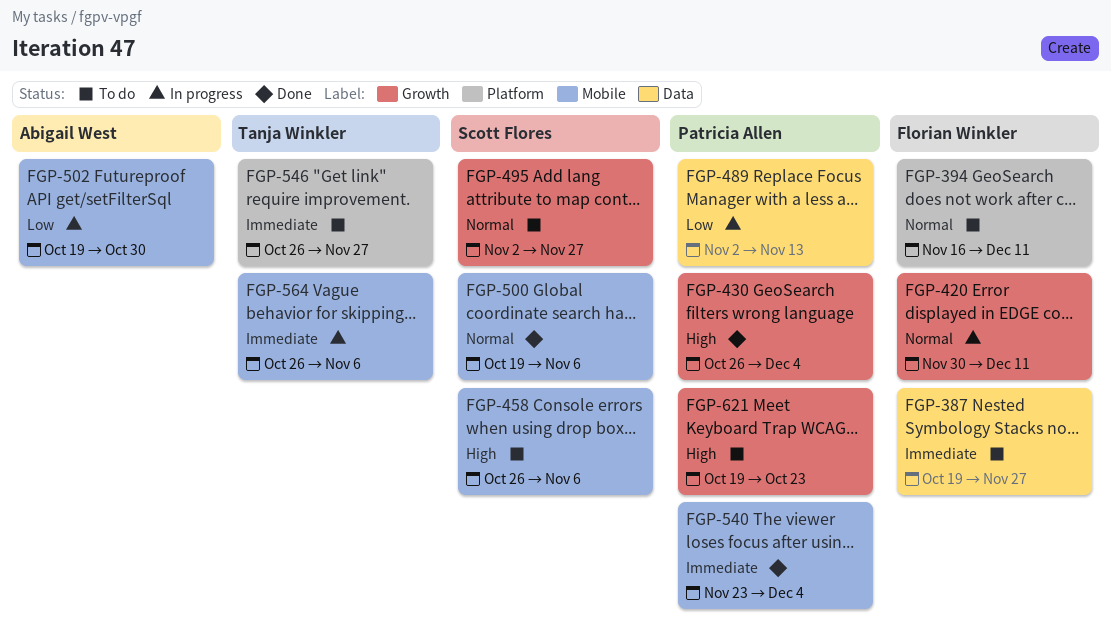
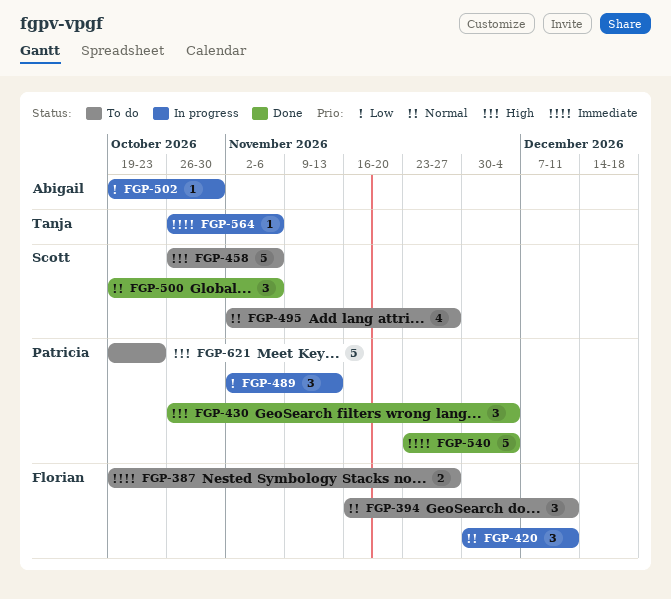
FGP-546: present -> none

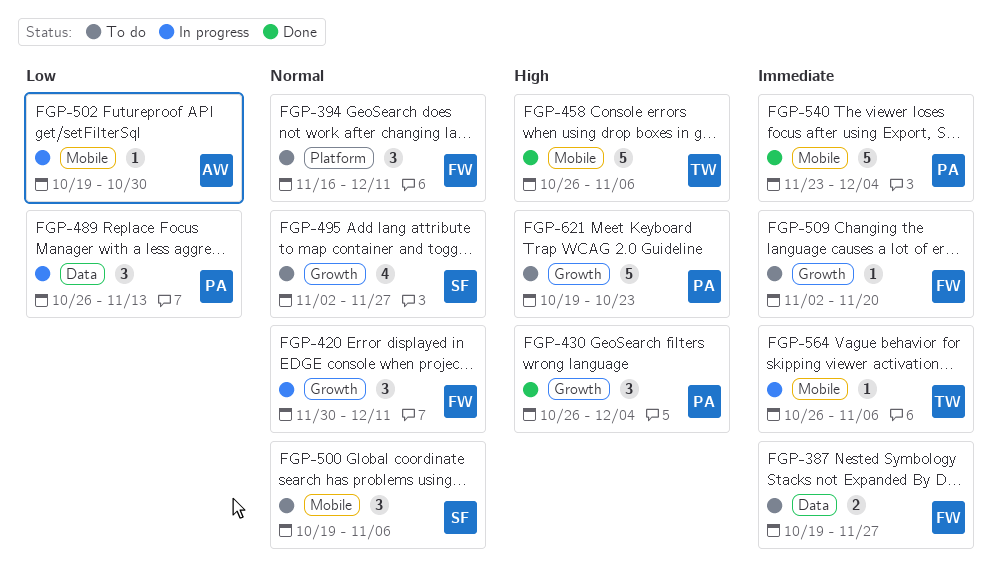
FGP-458, status: To do -> Done
FGP-458, owner: Scott -> Tanja
FGP-489, start: Nov 2 -> Oct 26
FGP-500, status: Done -> To do
FGP-509: none -> present

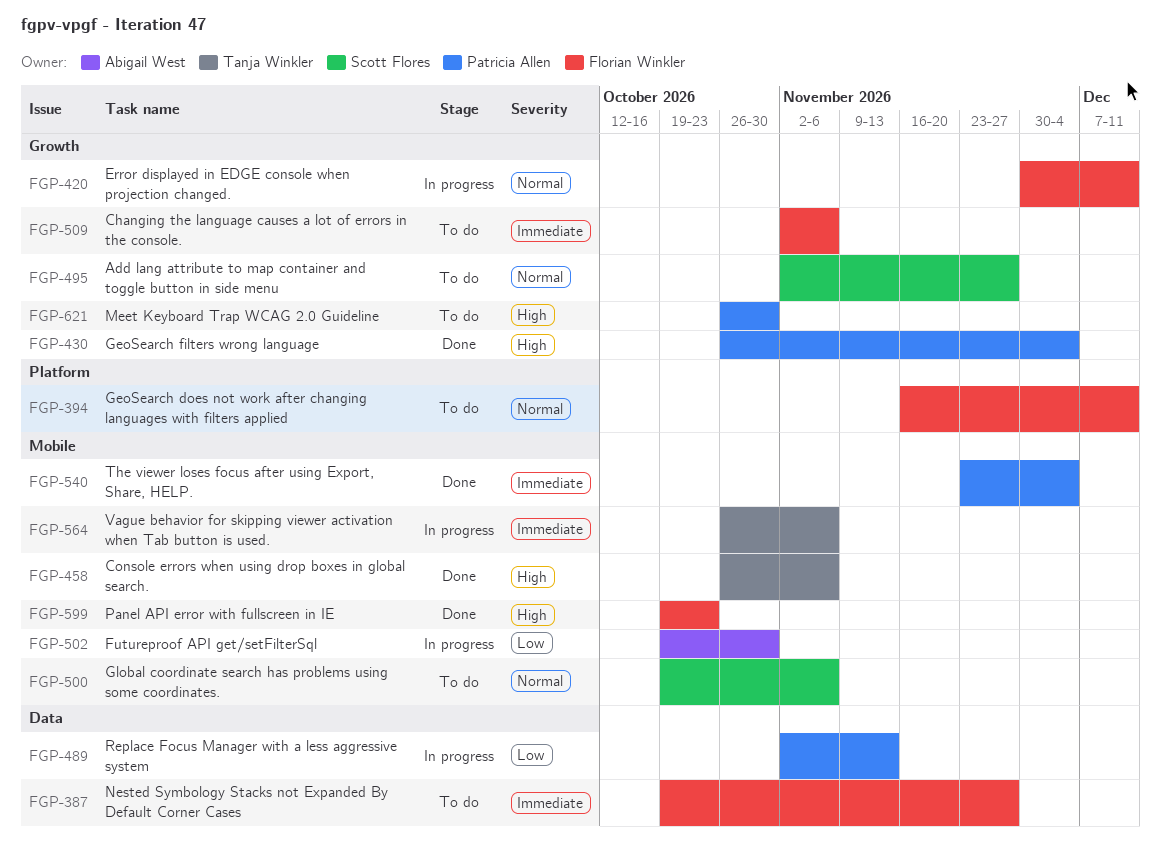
FGP-489, start: Oct 26 -> Nov 2
FGP-509, due: Nov 20 -> Nov 6
FGP-599: none -> present
FGP-621, start: Oct 19 -> Oct 26
FGP-621, due: Oct 23 -> Oct 30

